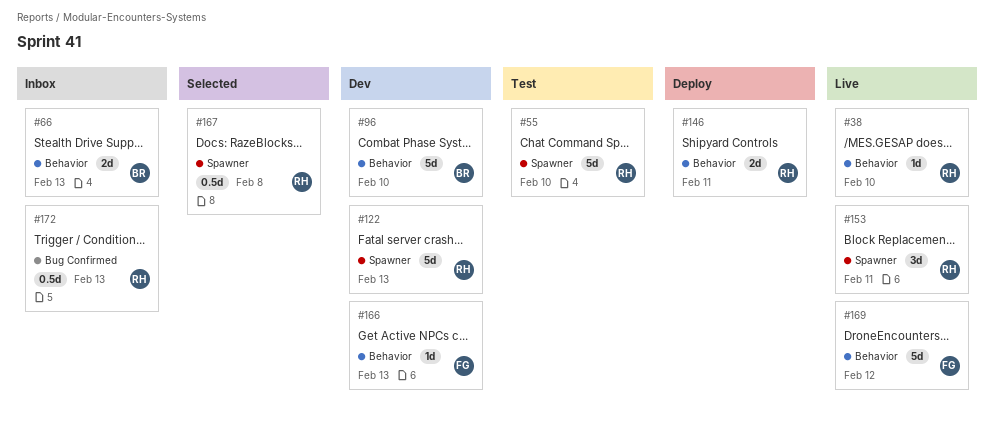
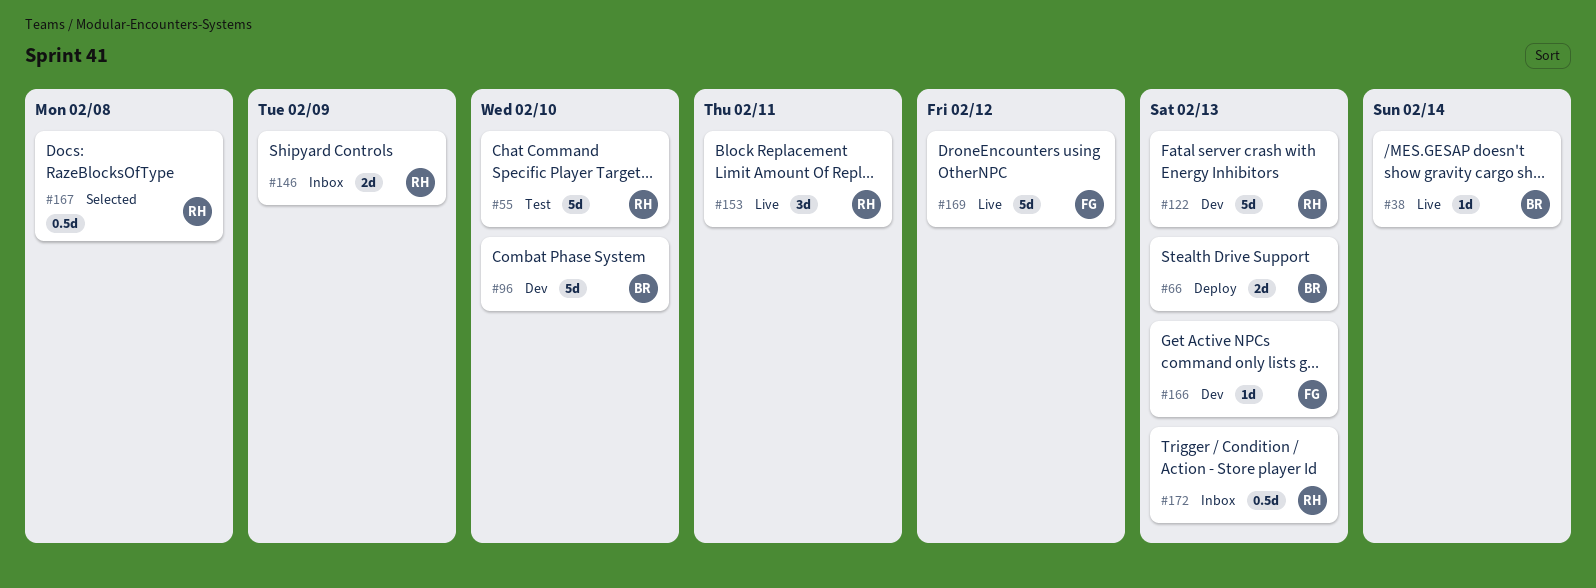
#38, owner: RH -> BR
#38, due: Feb 10 -> Feb 14
#66, status: Inbox -> Deploy
#146, status: Deploy -> Inbox
#146, due: Feb 11 -> Feb 9

